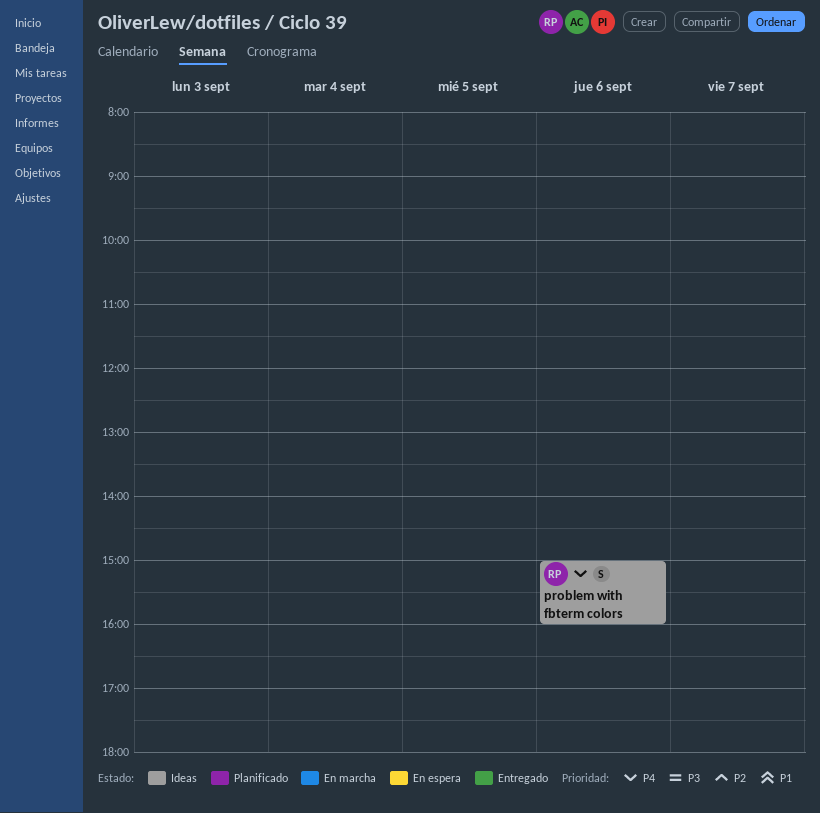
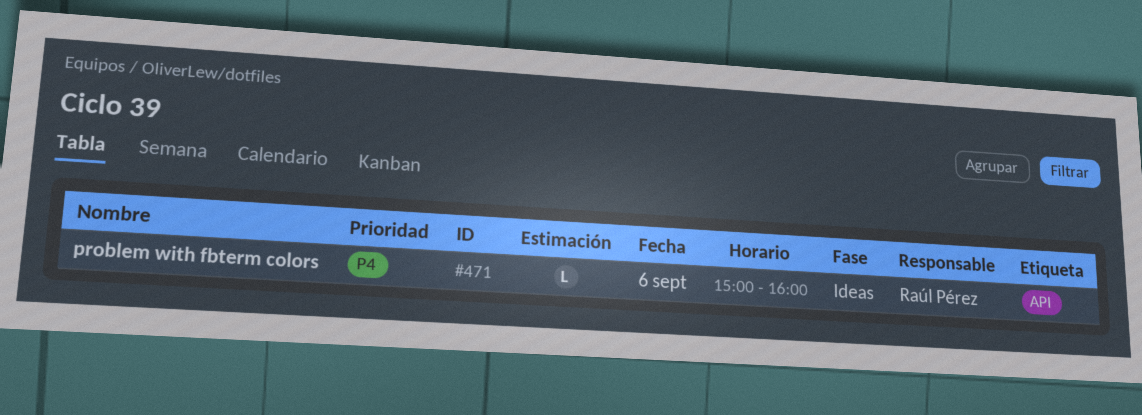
problem with fbterm colors, estimate: S -> L

